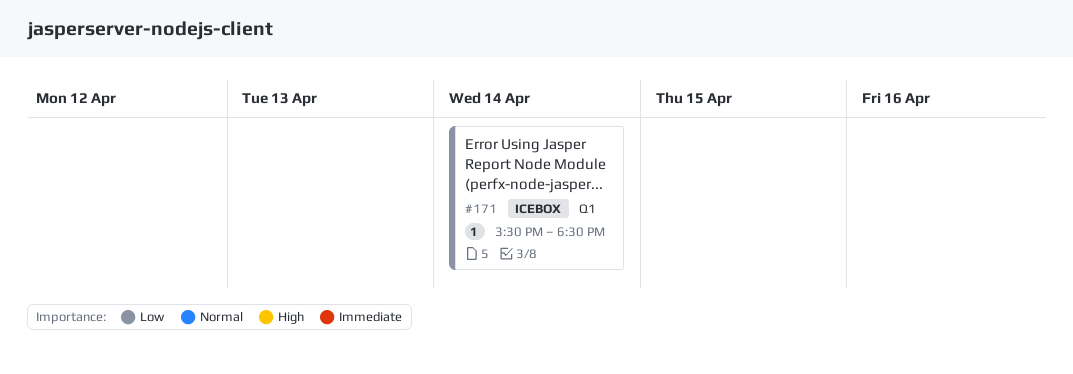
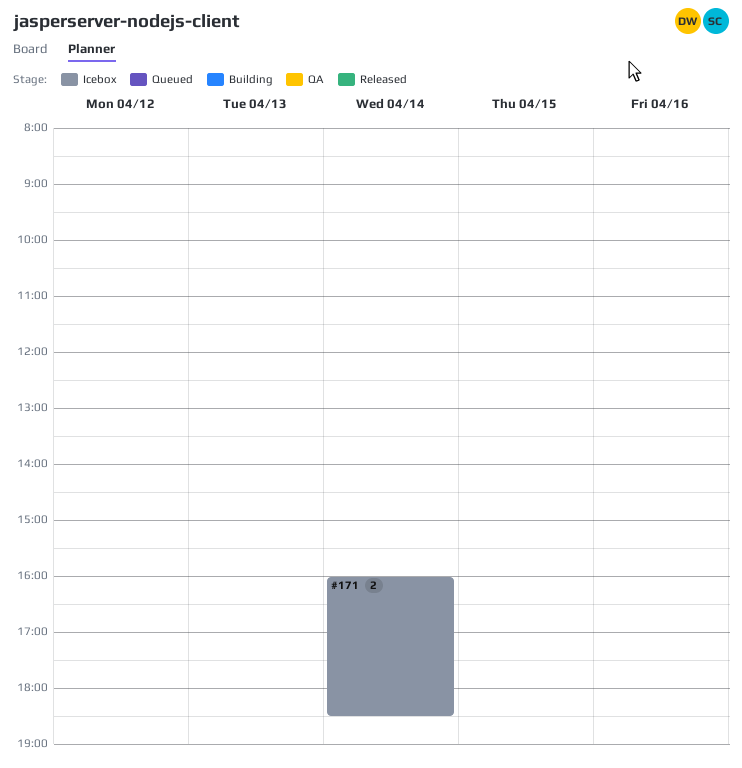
#171, estimate: 1 -> 2
#171, begins: 15:30 -> 16:00

